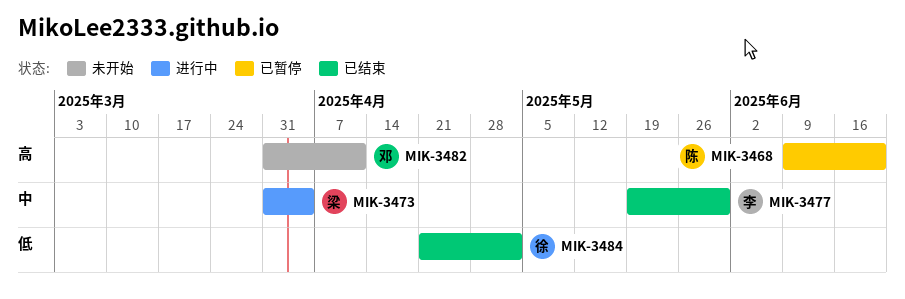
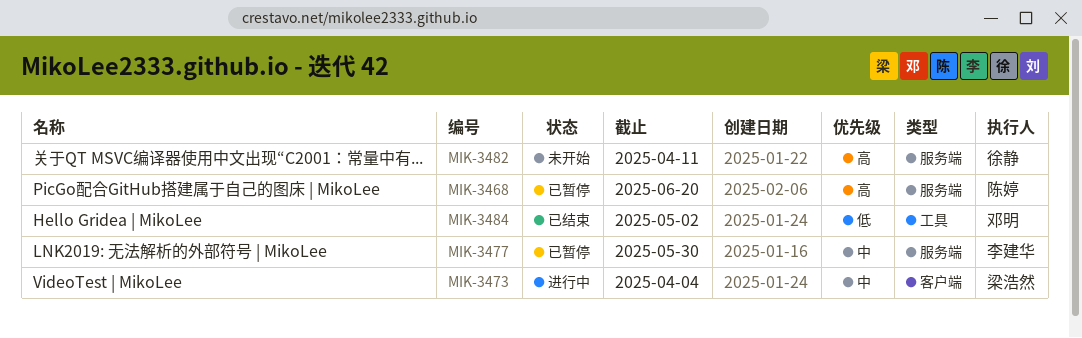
MIK-3477, status: 已结束 -> 已暂停
MIK-3482, owner: 邓明 -> 徐静
MIK-3484, owner: 徐静 -> 邓明

